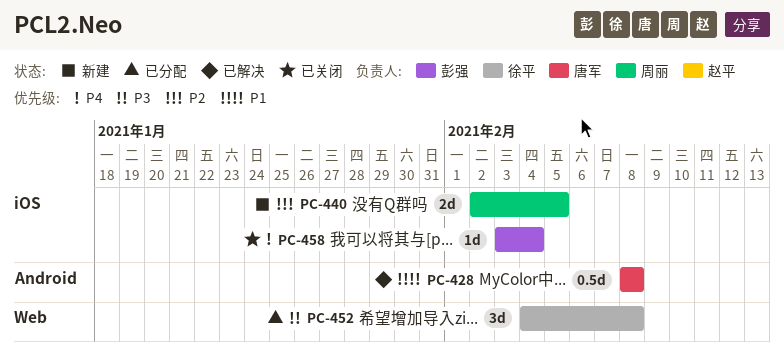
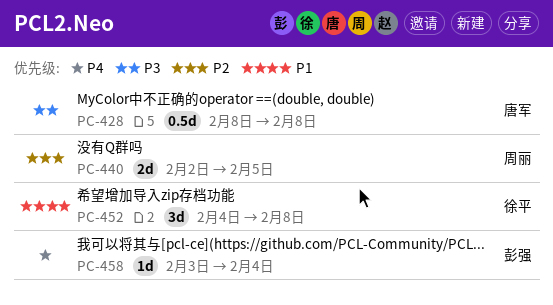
PC-428, priority: P1 -> P3
PC-452, priority: P3 -> P1

